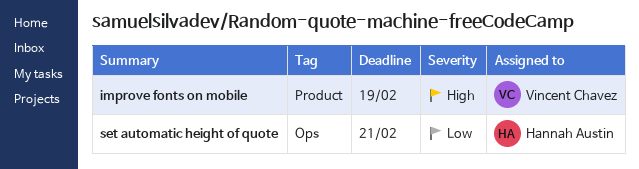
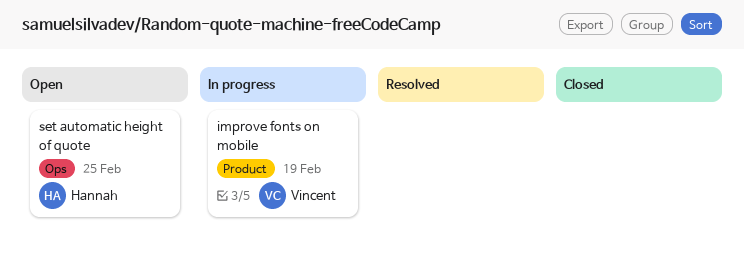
set automatic height of quote, due: Feb 21 -> Feb 25

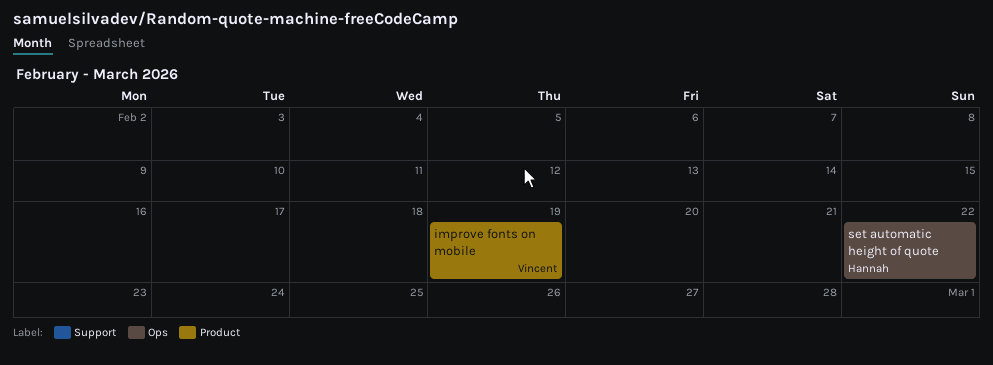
set automatic height of quote, due: Feb 25 -> Feb 22

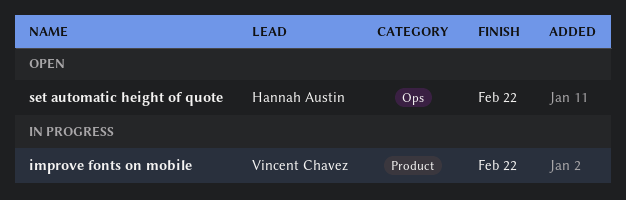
improve fonts on mobile, due: Feb 19 -> Feb 22

